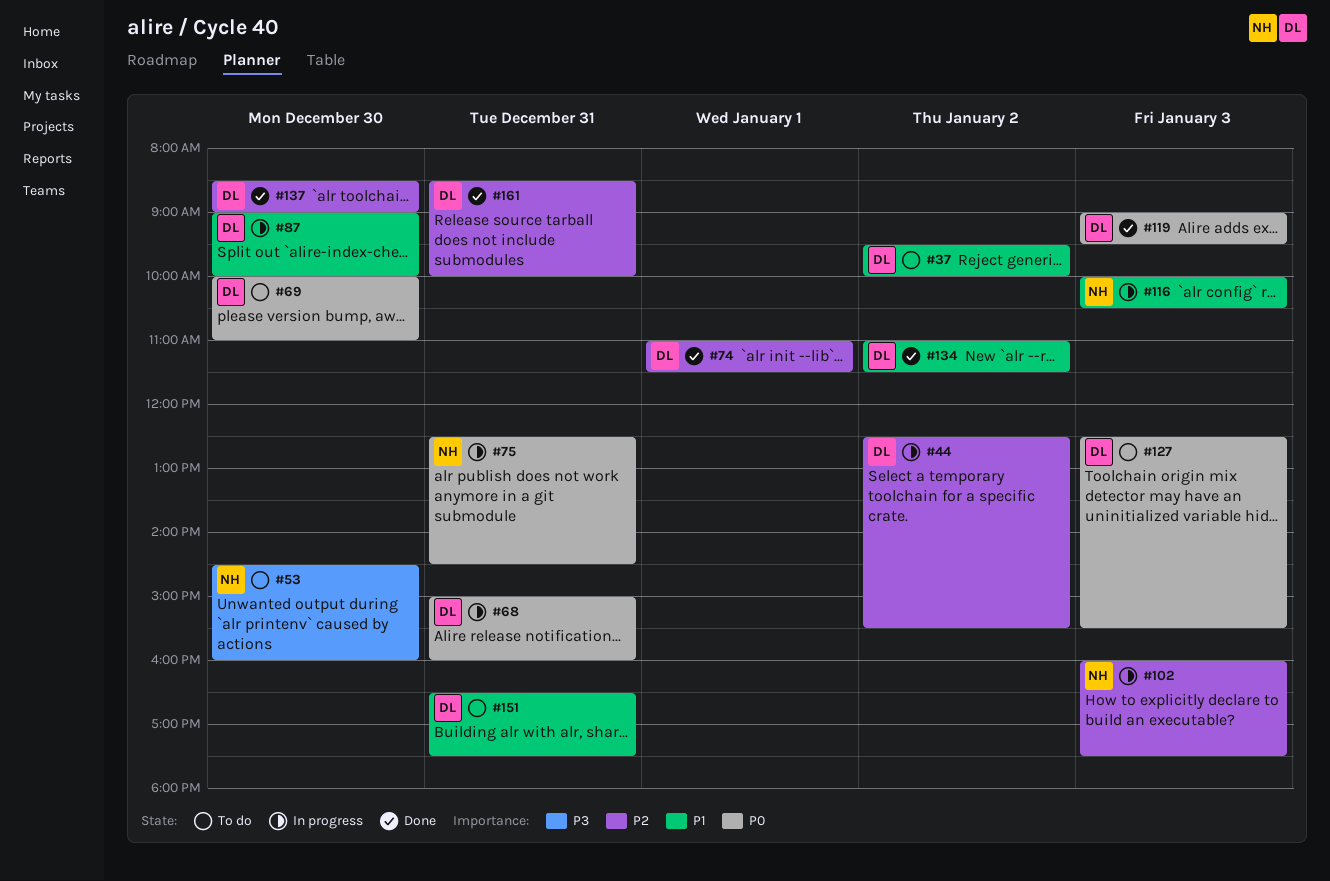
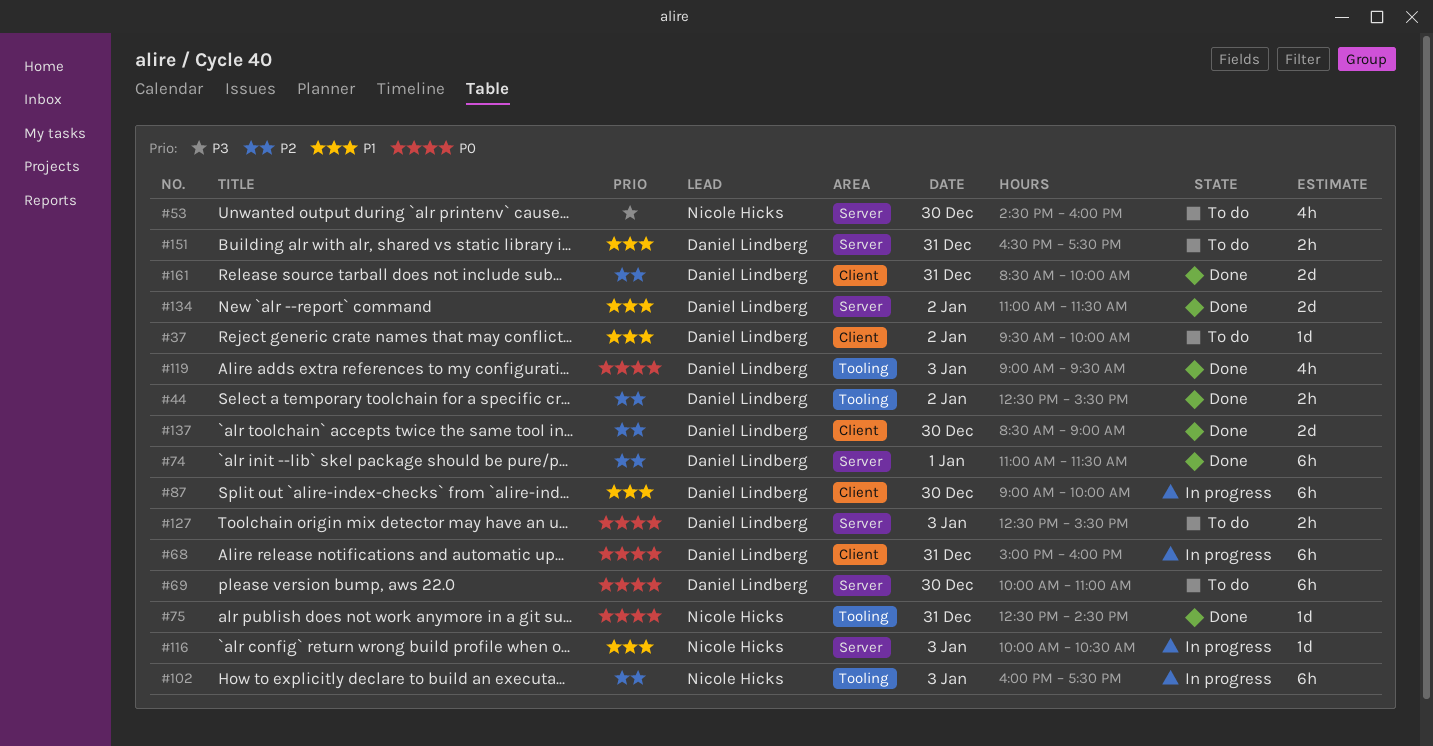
#44, status: In progress -> Done
#75, status: In progress -> Done

